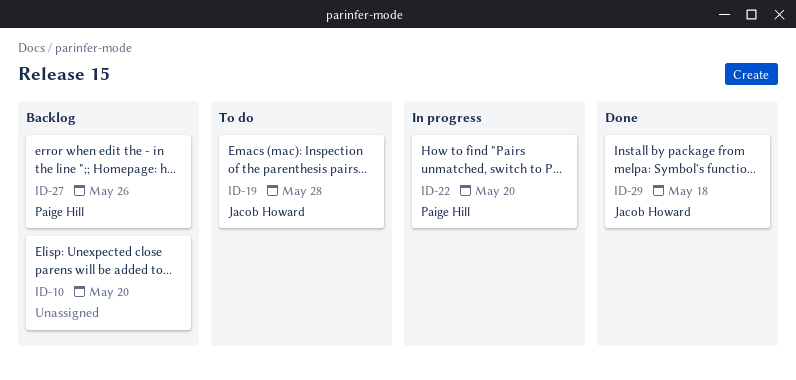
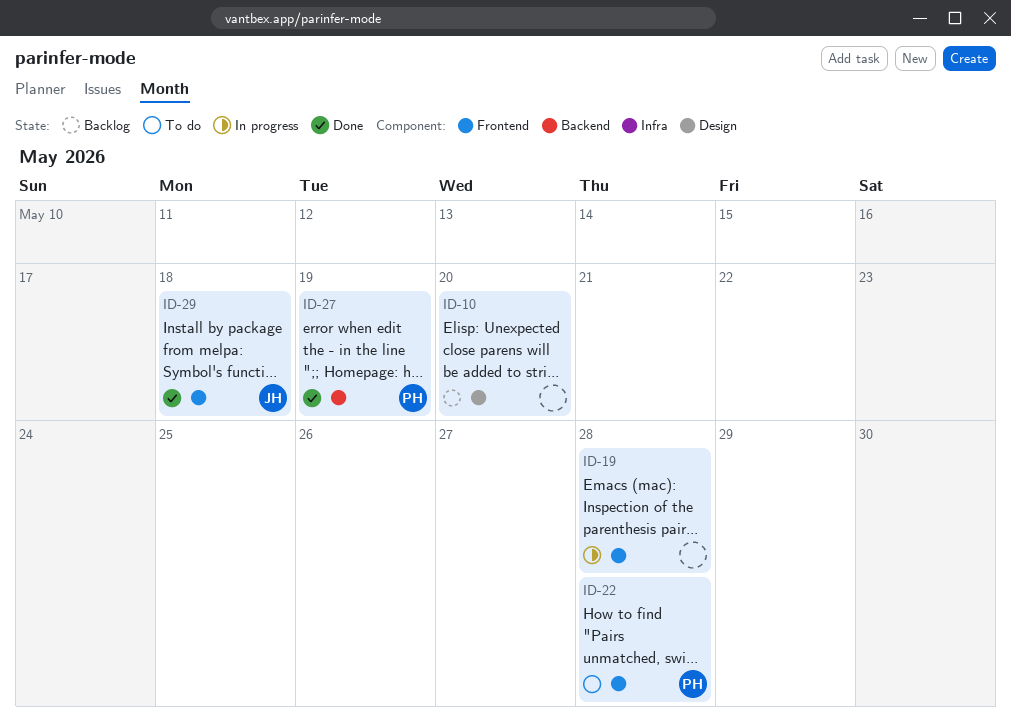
ID-19, status: To do -> In progress
ID-19, owner: Jacob Howard -> none
ID-22, status: In progress -> To do
ID-22, due: May 20 -> May 28
ID-27, status: Backlog -> Done
ID-27, due: May 26 -> May 19

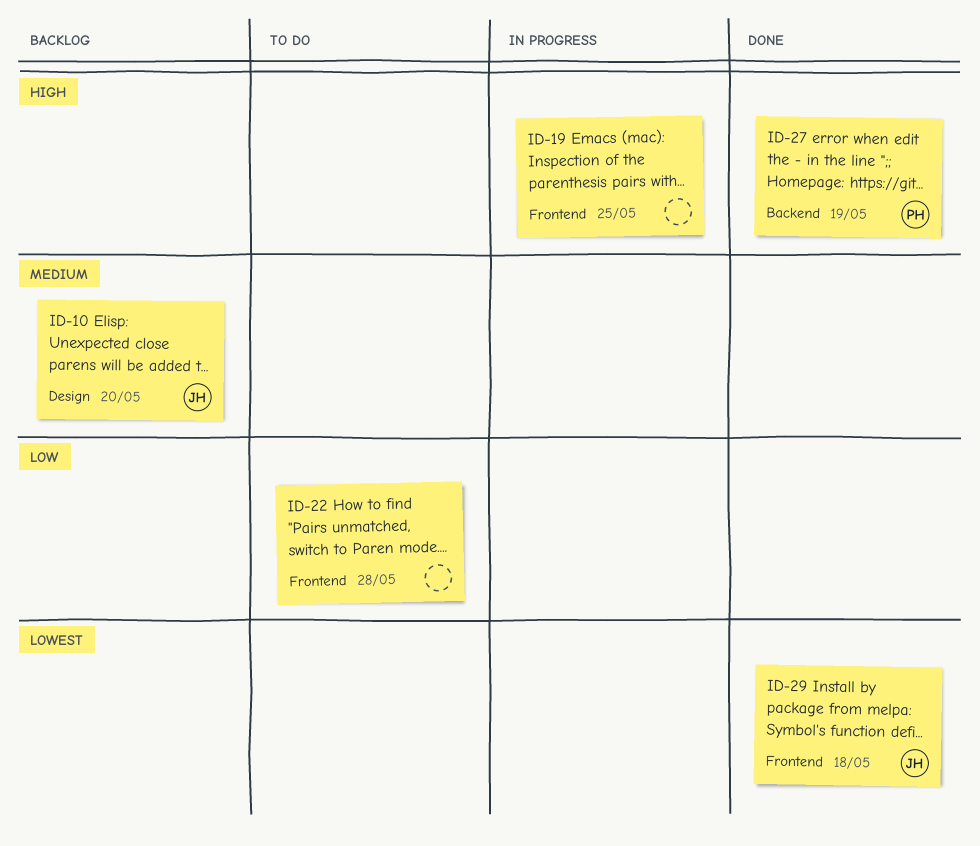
ID-10, owner: none -> JH
ID-19, due: May 28 -> May 25
ID-22, owner: PH -> none

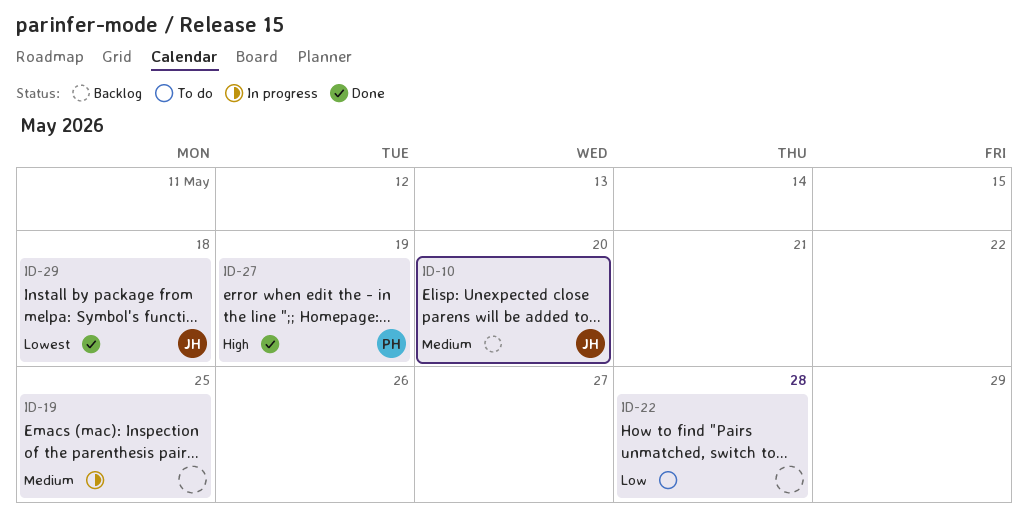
ID-19, priority: High -> Medium

